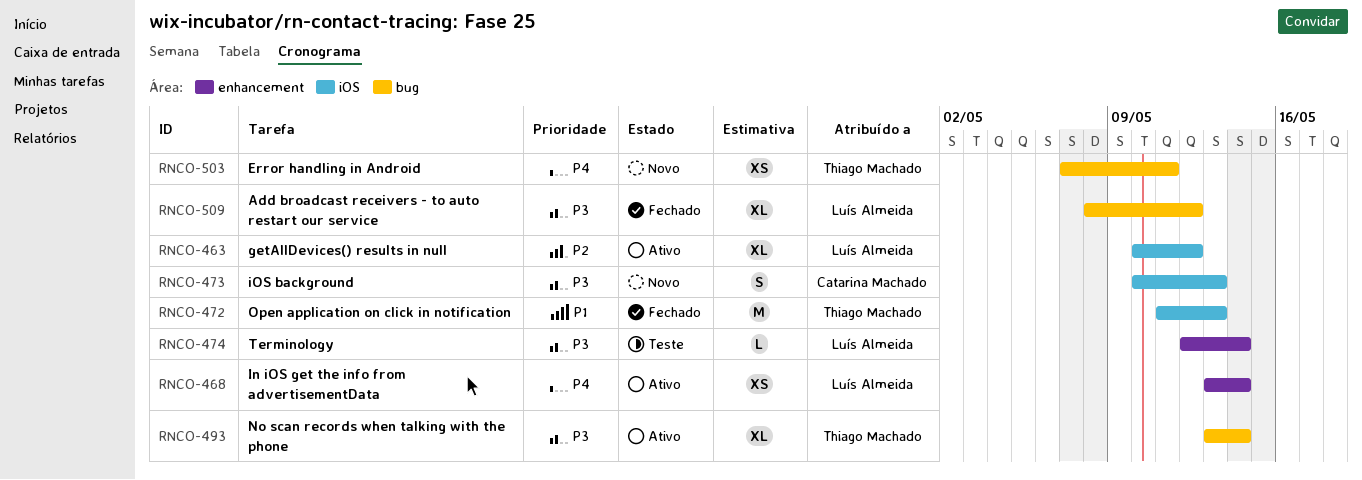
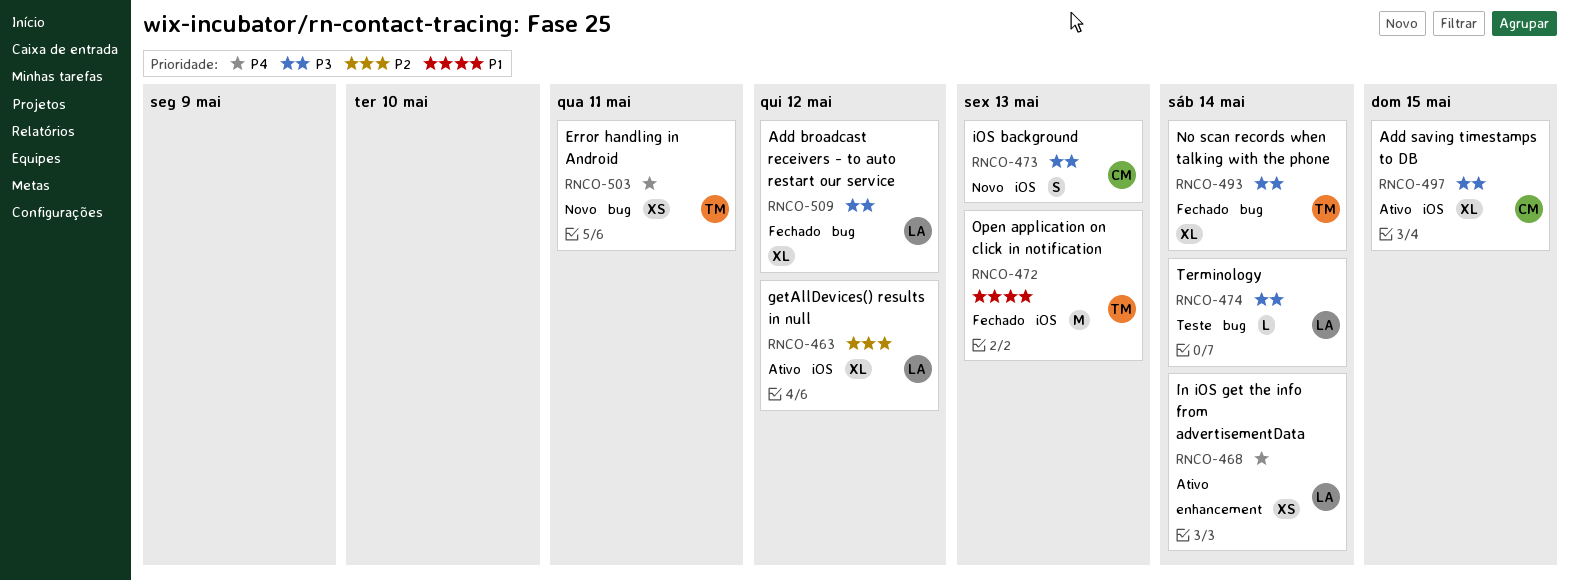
RNCO-474, label: enhancement -> bug
RNCO-493, status: Ativo -> Fechado
RNCO-497: none -> present

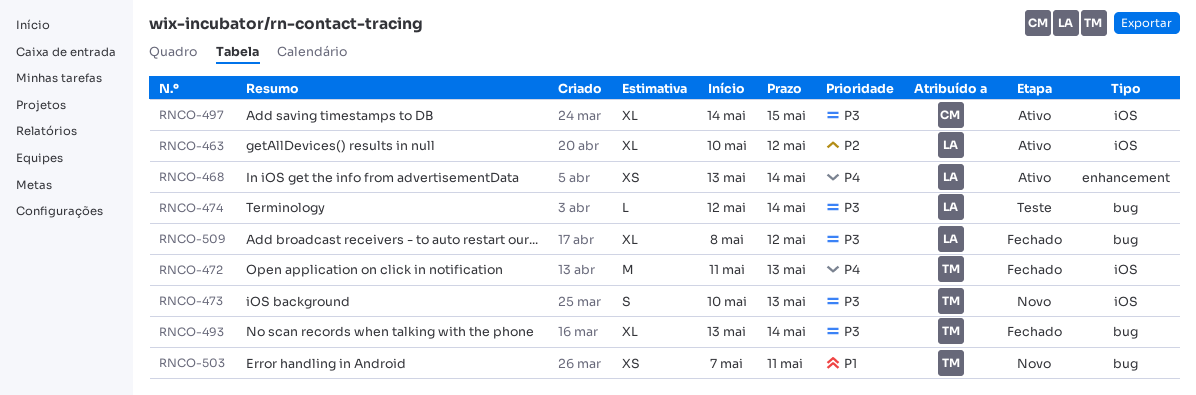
RNCO-472, priority: P1 -> P4
RNCO-473, owner: CM -> TM
RNCO-503, priority: P4 -> P1

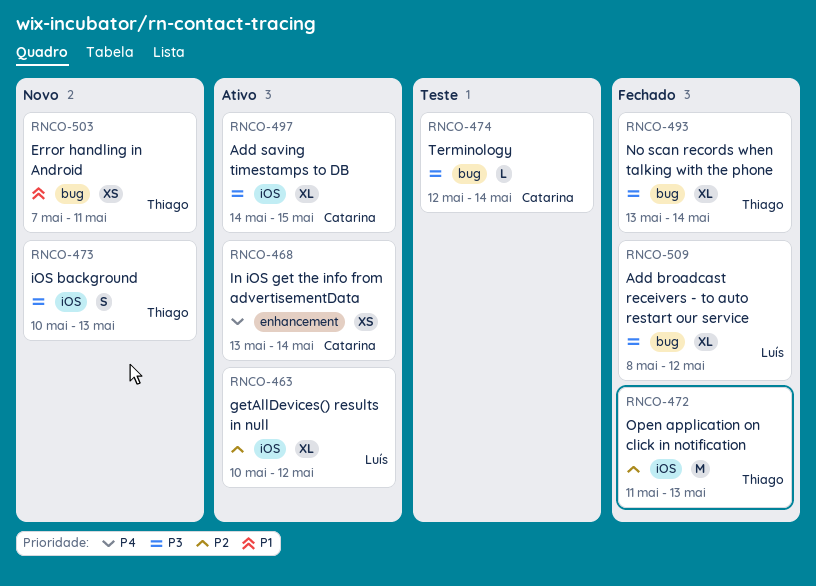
RNCO-468, owner: Luís -> Catarina
RNCO-472, priority: P4 -> P2
RNCO-474, owner: Luís -> Catarina

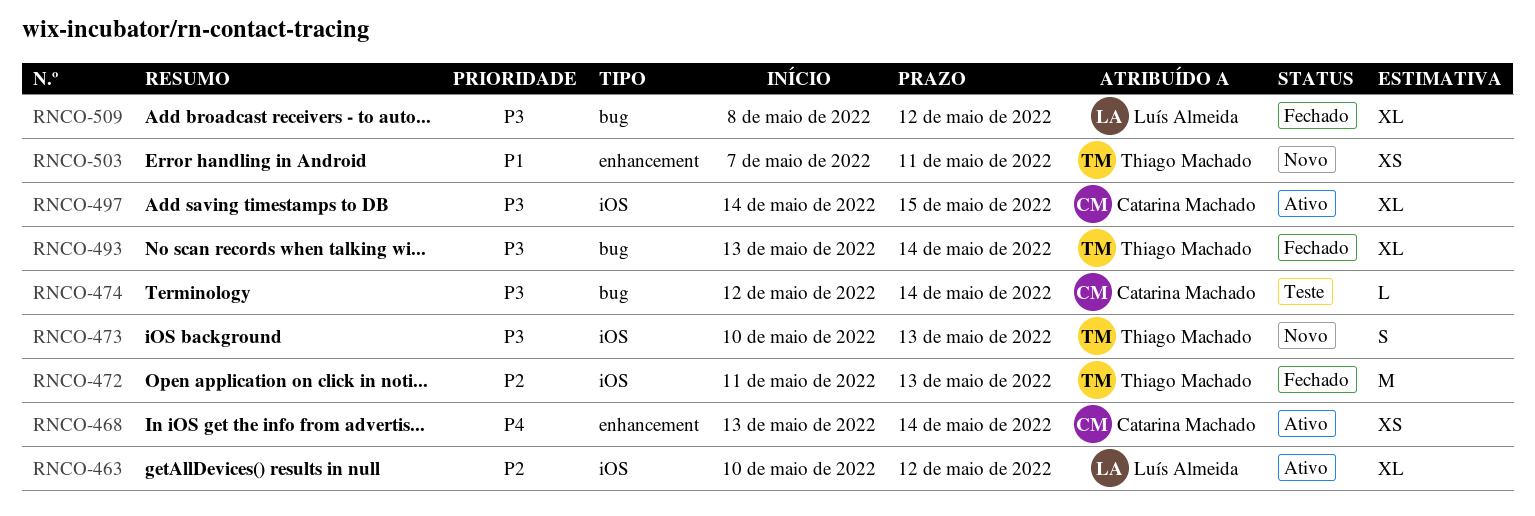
RNCO-503, label: bug -> enhancement

